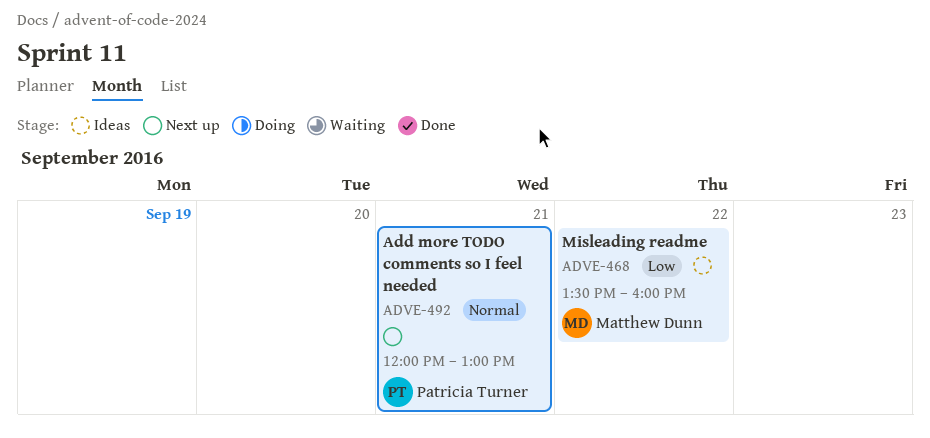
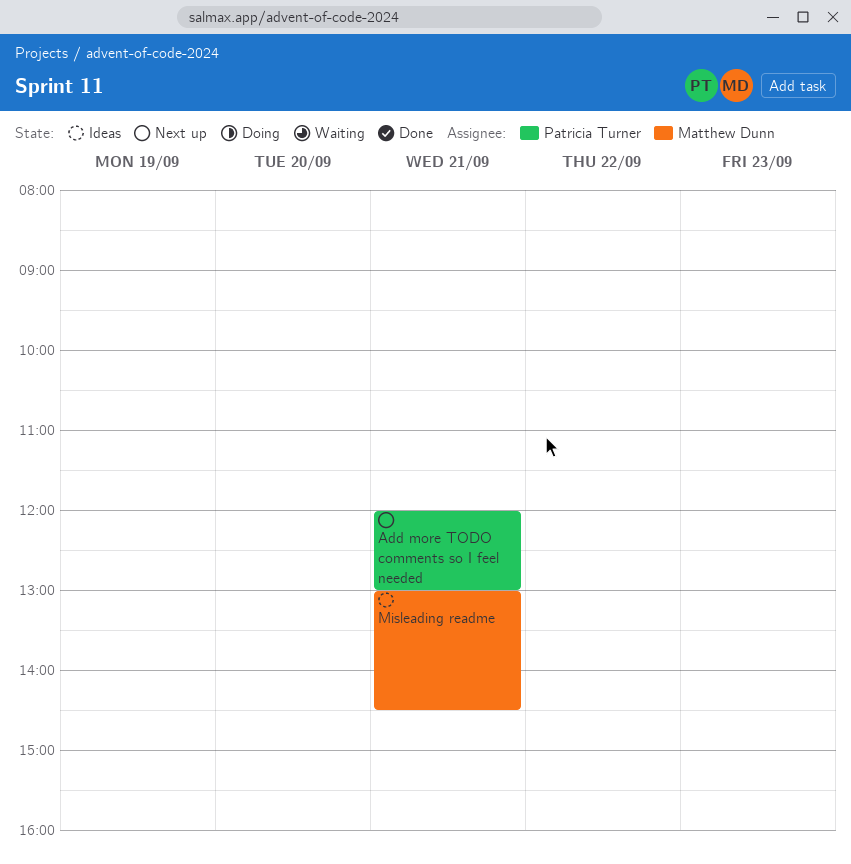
Misleading readme, day: Sep 22 -> Sep 21
Misleading readme, begins: 13:30 -> 13:00
Misleading readme, ends: 16:00 -> 14:30

